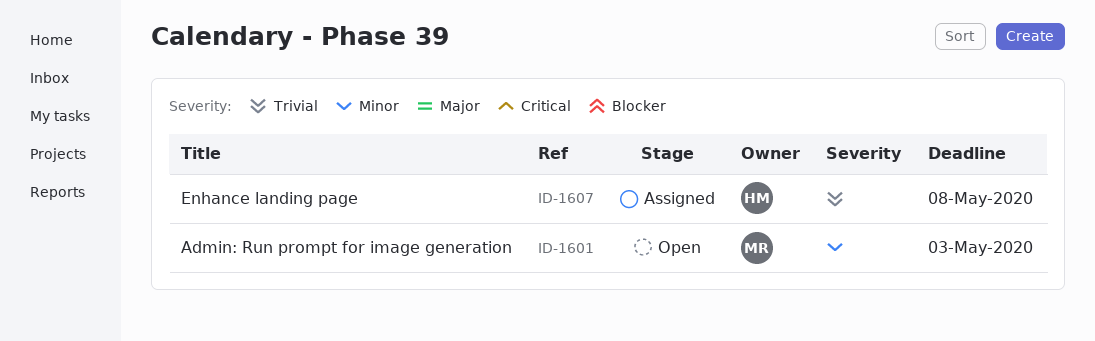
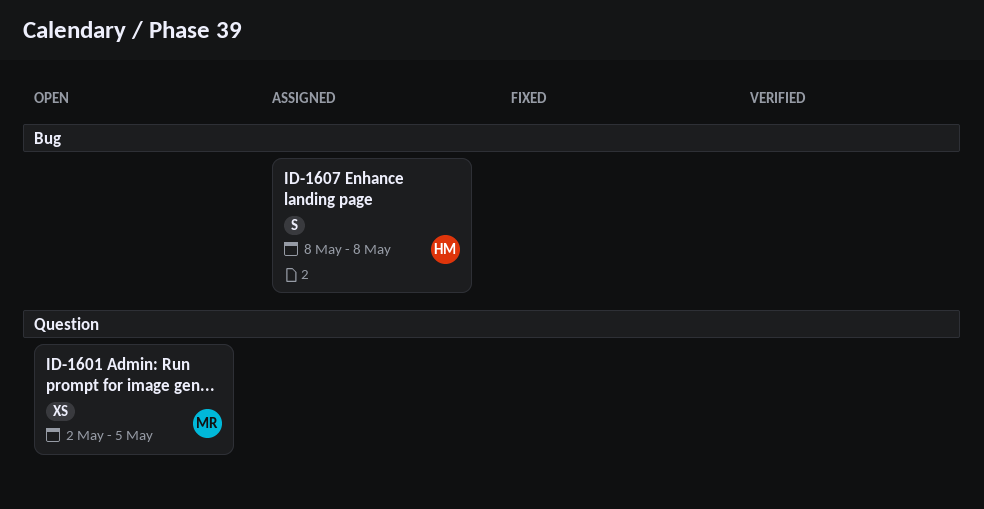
ID-1601, due: May 3 -> May 5

